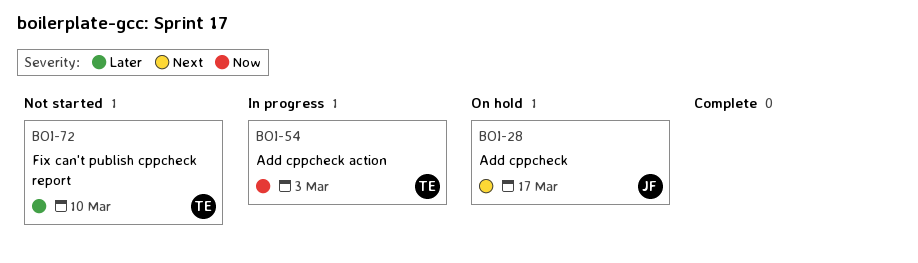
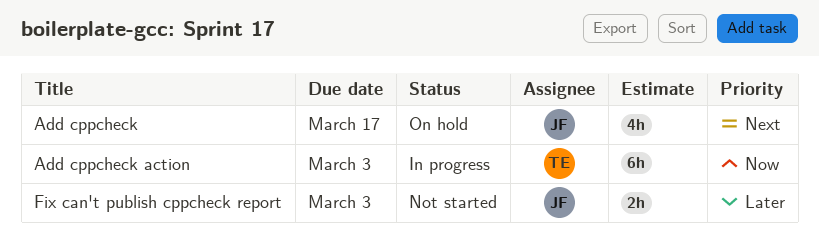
Fix can't publish cppcheck report, owner: TE -> JF
Fix can't publish cppcheck report, due: Mar 10 -> Mar 3

